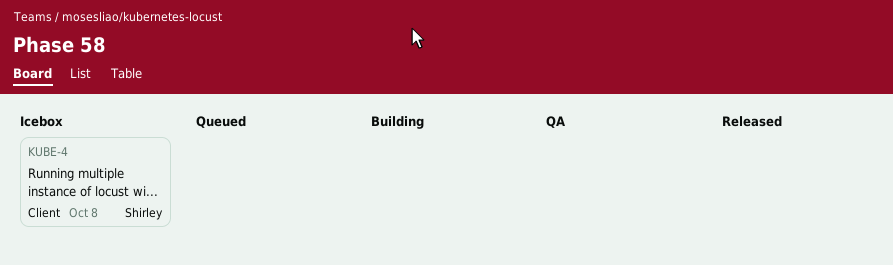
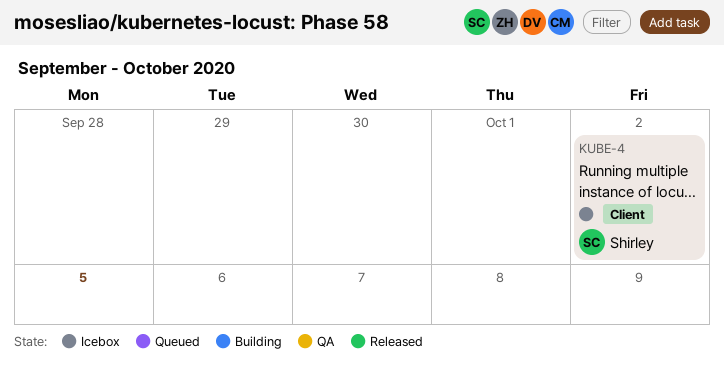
KUBE-4, due: Oct 8 -> Oct 2

